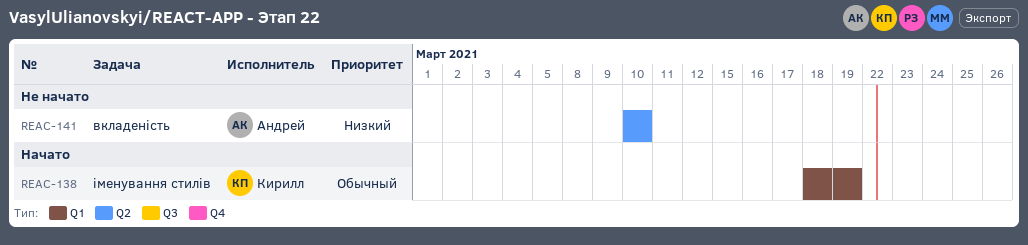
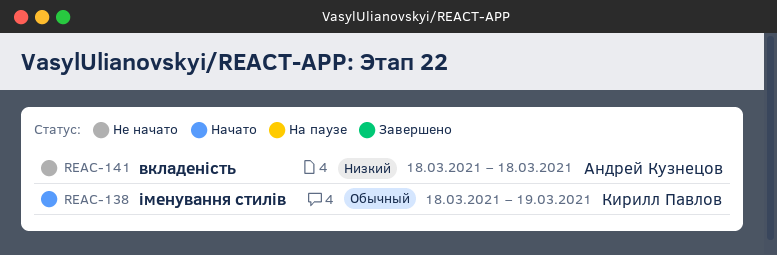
REAC-141, start: Mar 10 -> Mar 18
REAC-141, due: Mar 10 -> Mar 18

